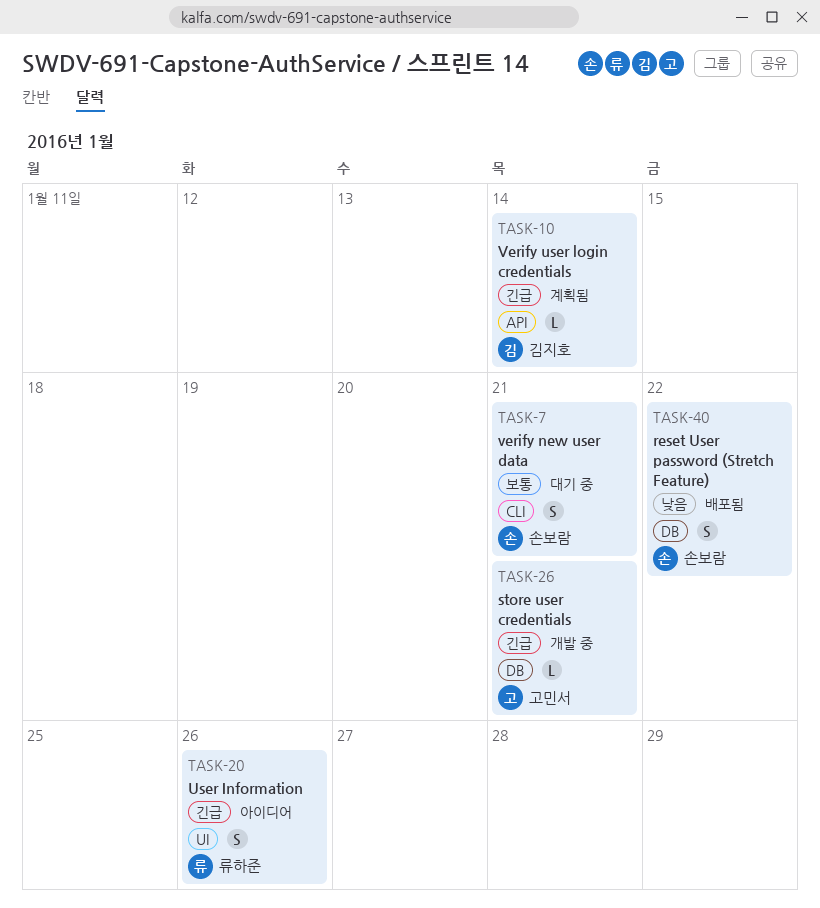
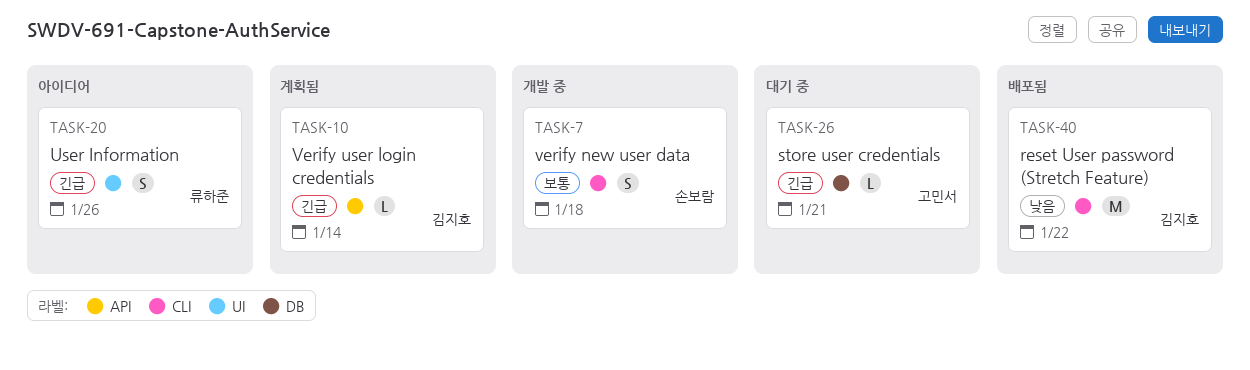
TASK-7, status: 대기 중 -> 개발 중
TASK-7, due: Jan 21 -> Jan 18
TASK-26, status: 개발 중 -> 대기 중
TASK-40, owner: 손보람 -> 김지호
TASK-40, label: DB -> CLI
TASK-40, estimate: S -> M

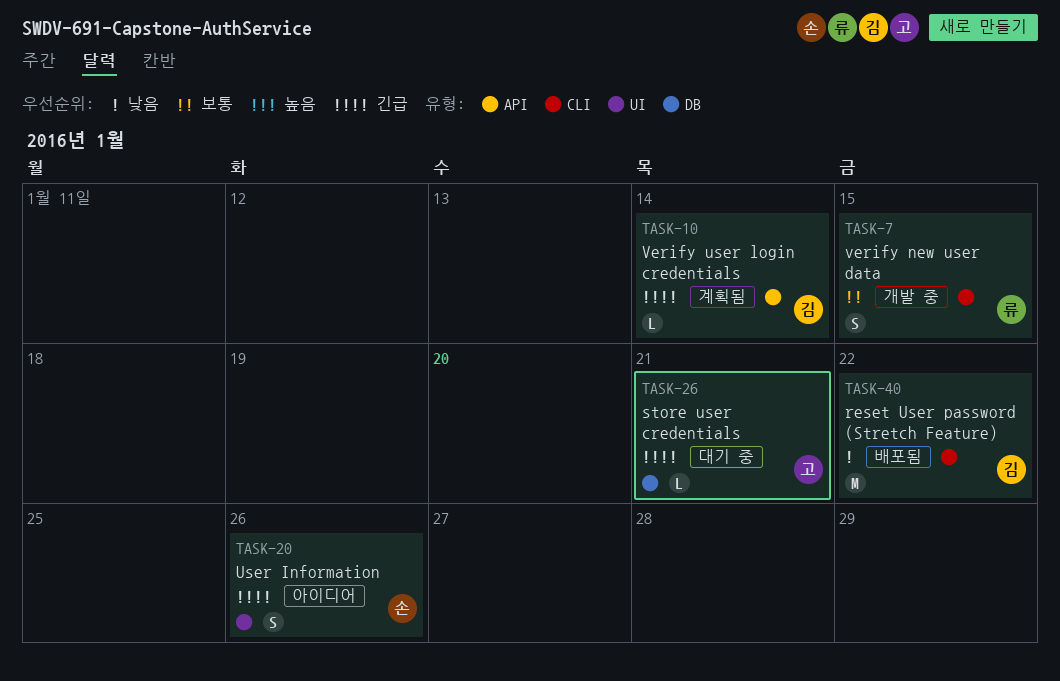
TASK-7, owner: 손보람 -> 류하준
TASK-7, due: Jan 18 -> Jan 15
TASK-20, owner: 류하준 -> 손보람

